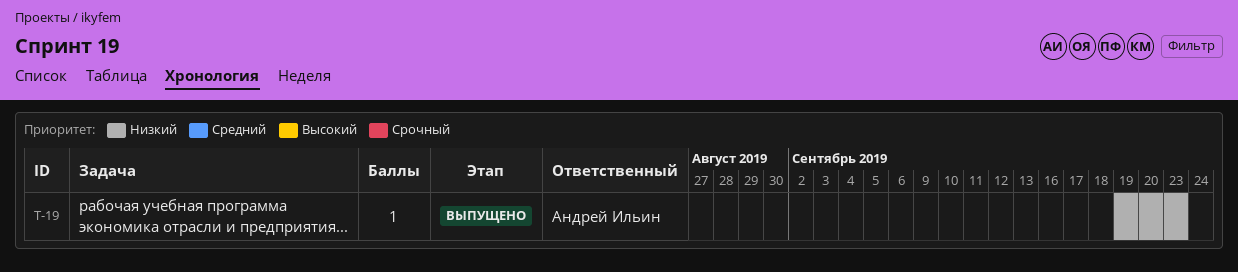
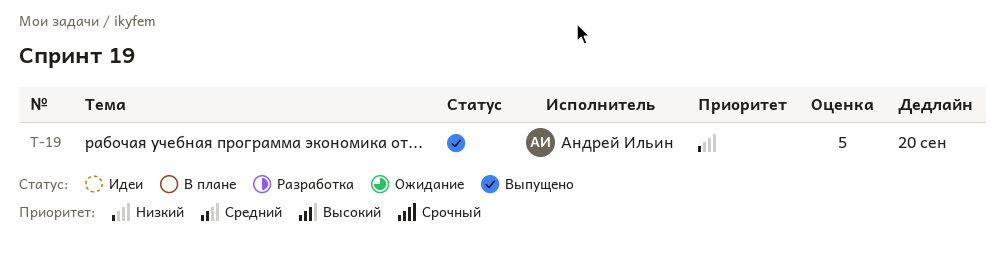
T-19, estimate: 1 -> 5
T-19, due: Sep 23 -> Sep 20

